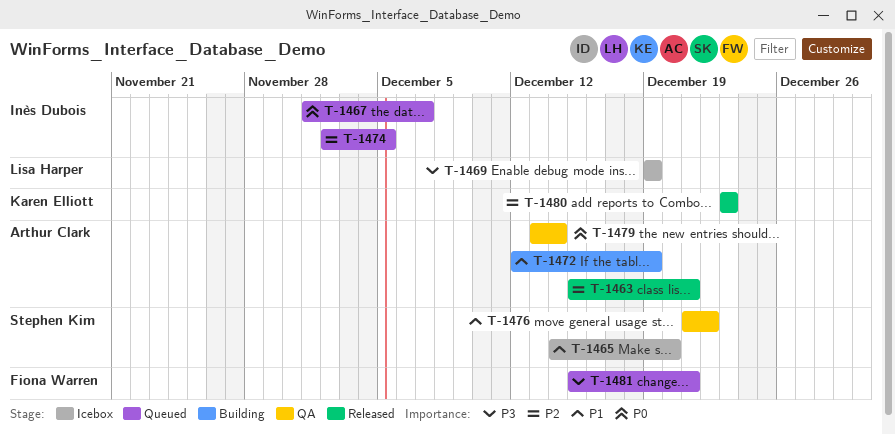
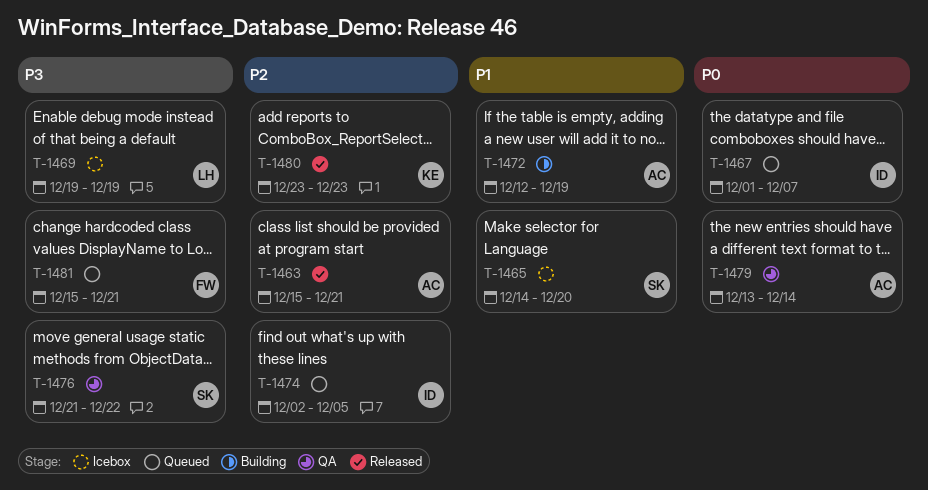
T-1476, priority: P1 -> P3

